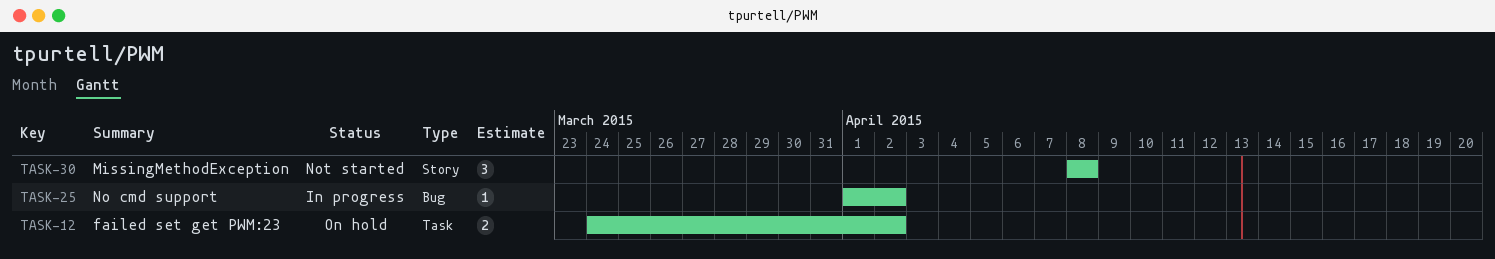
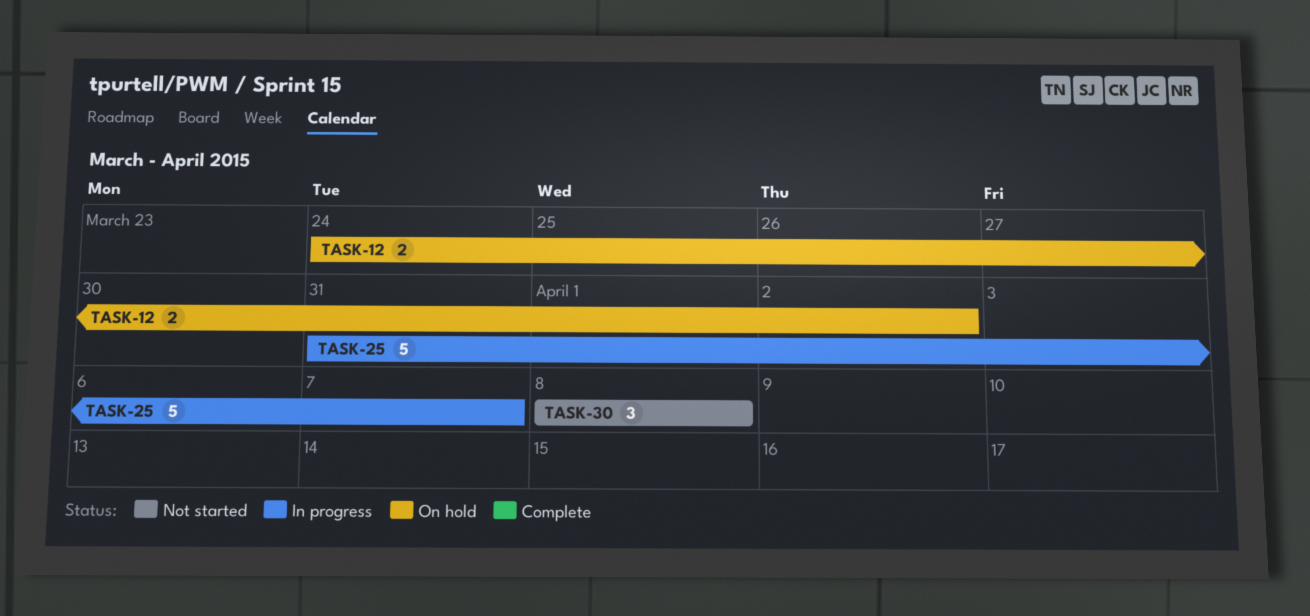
TASK-25, estimate: 1 -> 5
TASK-25, start: Apr 1 -> Mar 31
TASK-25, due: Apr 2 -> Apr 7

